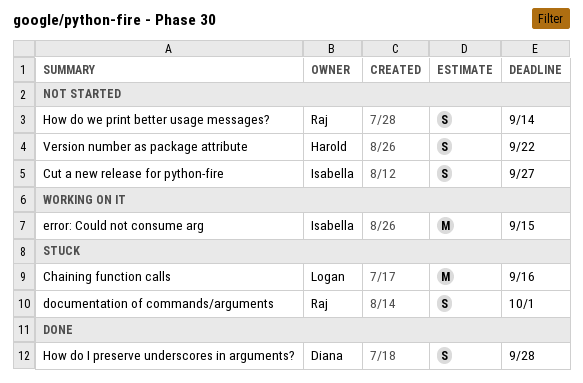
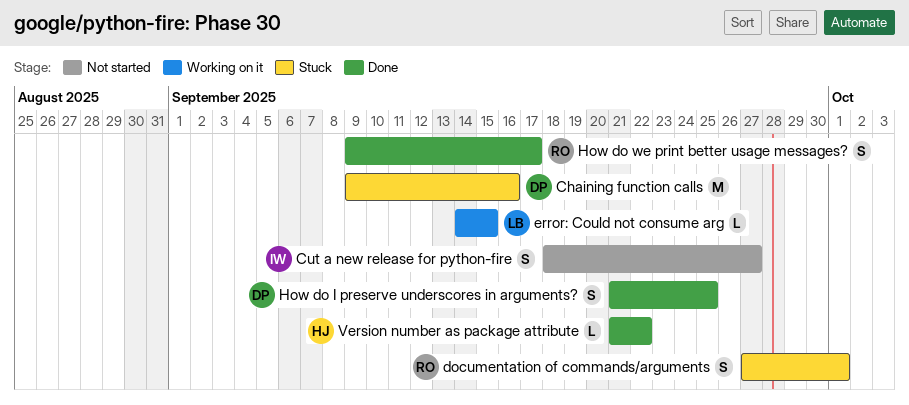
Chaining function calls, owner: Logan -> Diana
error: Could not consume arg, owner: Isabella -> Logan
error: Could not consume arg, estimate: M -> L
How do I preserve underscores in arguments?, due: Sep 28 -> Sep 25
How do we print better usage messages?, status: Not started -> Done
How do we print better usage messages?, due: Sep 14 -> Sep 17
Version number as package attribute, status: Not started -> Done
Version number as package attribute, estimate: S -> L

